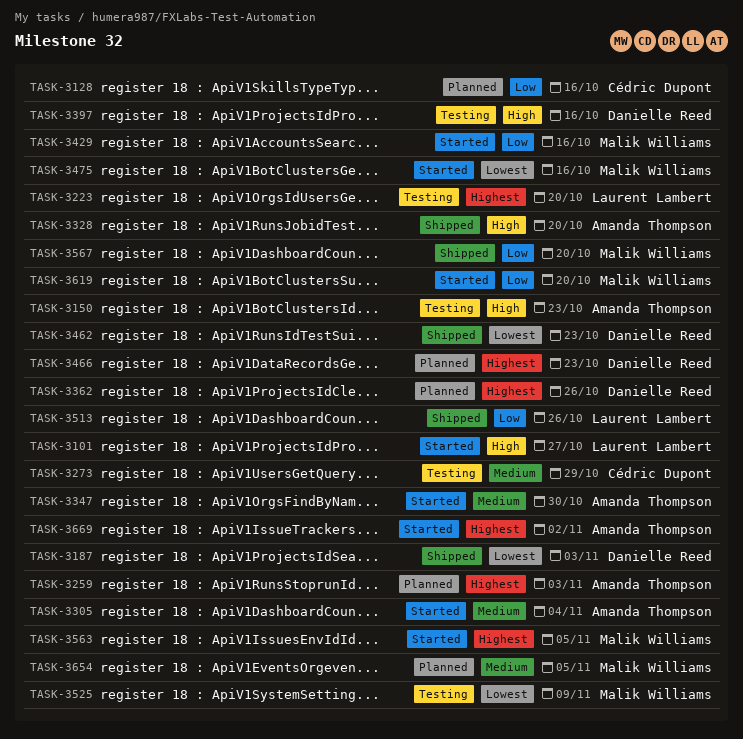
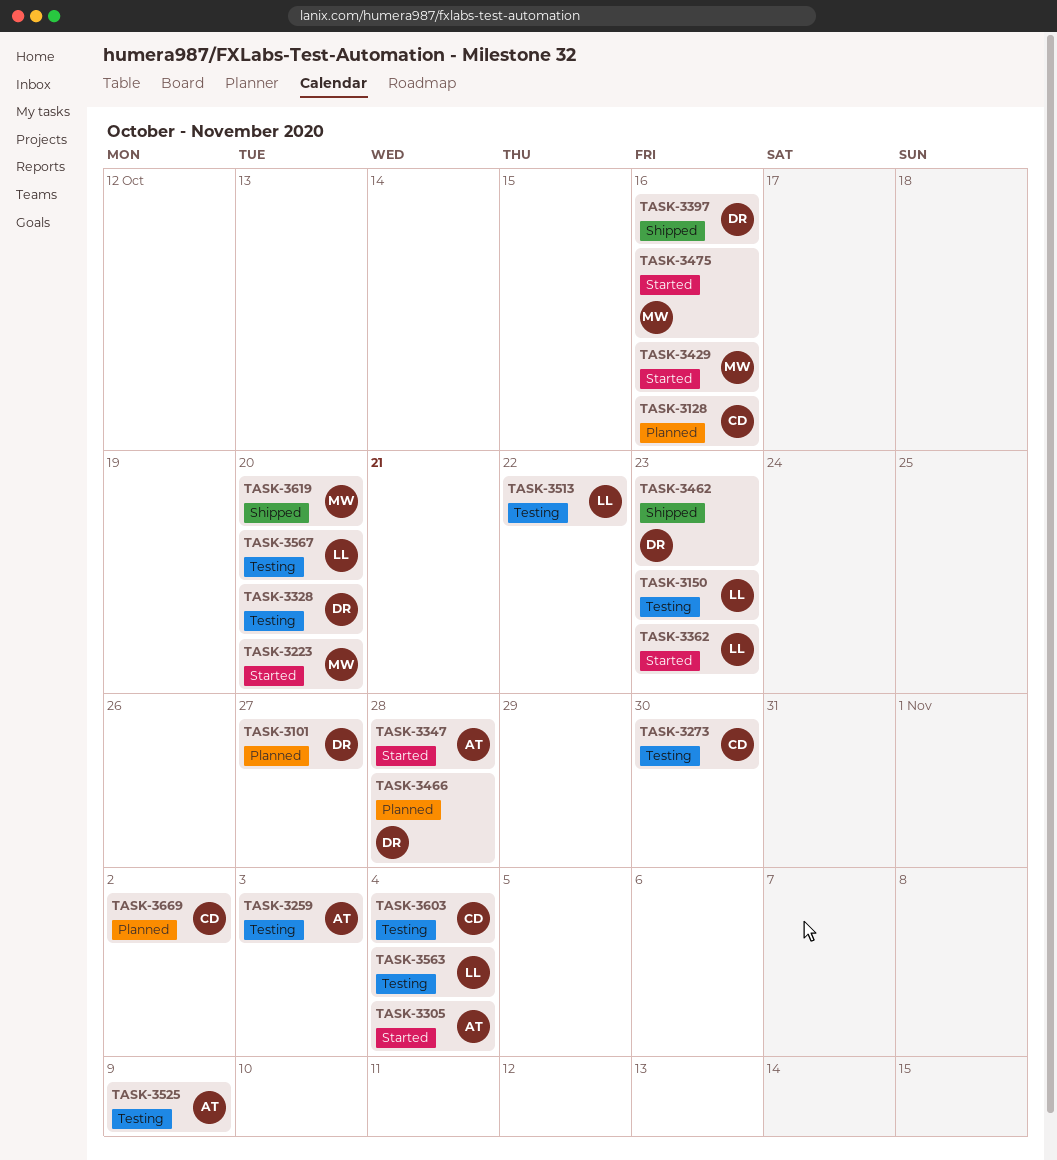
TASK-3101, status: Started -> Planned
TASK-3101, owner: Laurent Lambert -> Danielle Reed
TASK-3150, owner: Amanda Thompson -> Laurent Lambert
TASK-3187: present -> none
TASK-3223, status: Testing -> Started
TASK-3223, owner: Laurent Lambert -> Malik Williams
TASK-3259, status: Planned -> Testing
TASK-3273, due: Oct 29 -> Oct 30
TASK-3328, status: Shipped -> Testing
TASK-3328, owner: Amanda Thompson -> Danielle Reed
TASK-3347, due: Oct 30 -> Oct 28
TASK-3362, status: Planned -> Started
TASK-3362, owner: Danielle Reed -> Laurent Lambert
TASK-3362, due: Oct 26 -> Oct 23
TASK-3397, status: Testing -> Shipped
TASK-3466, due: Oct 23 -> Oct 28
TASK-3513, status: Shipped -> Testing
TASK-3513, due: Oct 26 -> Oct 22
TASK-3525, owner: Malik Williams -> Amanda Thompson
TASK-3563, status: Started -> Testing
TASK-3563, owner: Malik Williams -> Laurent Lambert
TASK-3563, due: Nov 5 -> Nov 4
TASK-3567, status: Shipped -> Testing
TASK-3567, owner: Malik Williams -> Laurent Lambert
TASK-3603: none -> present
TASK-3619, status: Started -> Shipped
TASK-3654: present -> none
TASK-3669, status: Started -> Planned
TASK-3669, owner: Amanda Thompson -> Cédric Dupont

